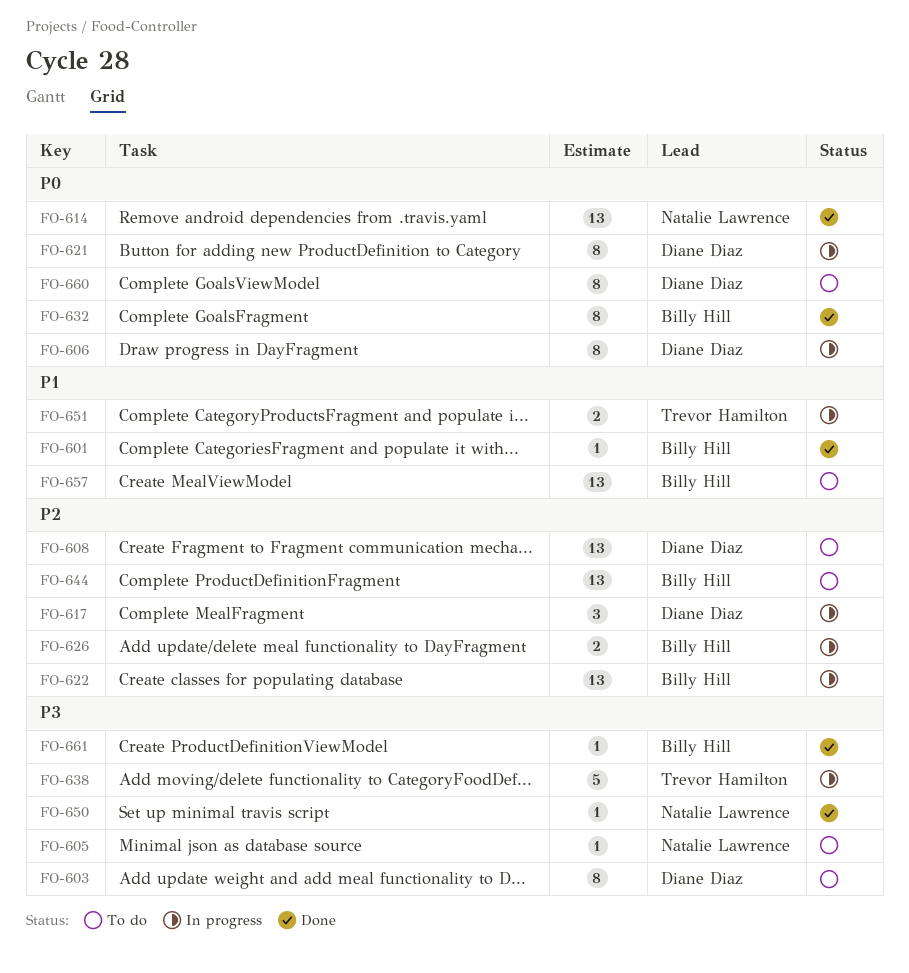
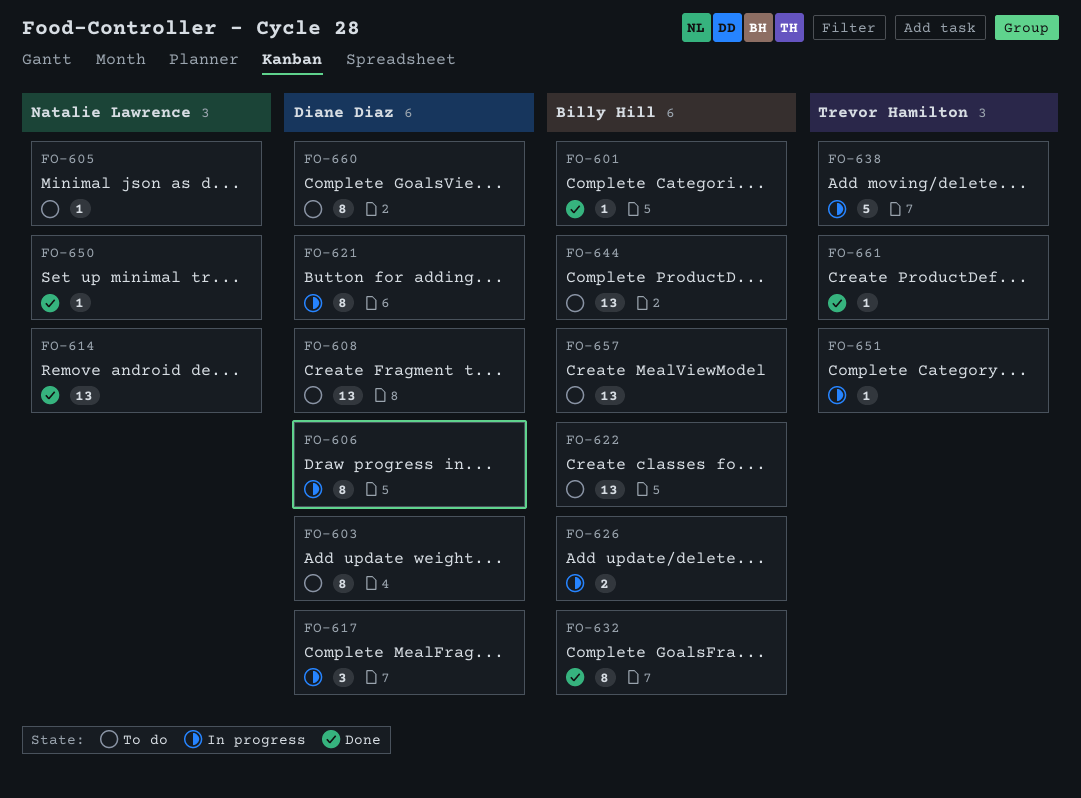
FO-622, status: In progress -> To do
FO-651, estimate: 2 -> 1
FO-661, owner: Billy Hill -> Trevor Hamilton

